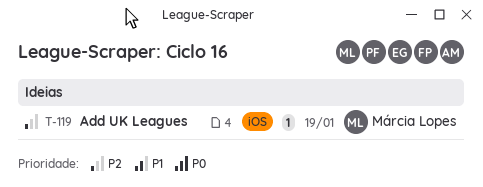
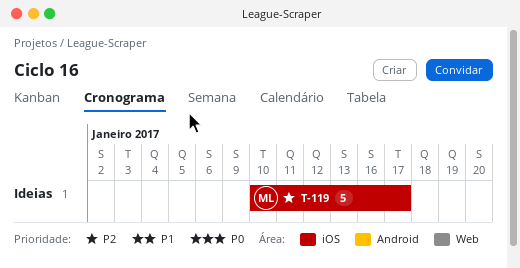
T-119, estimate: 1 -> 5
T-119, due: Jan 19 -> Jan 17

